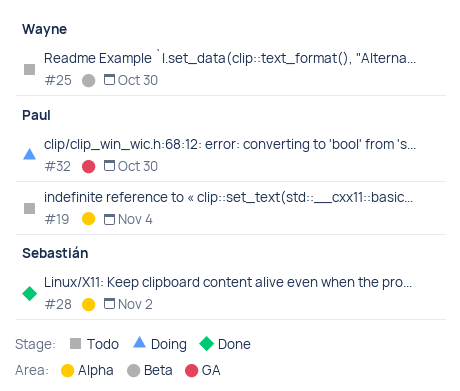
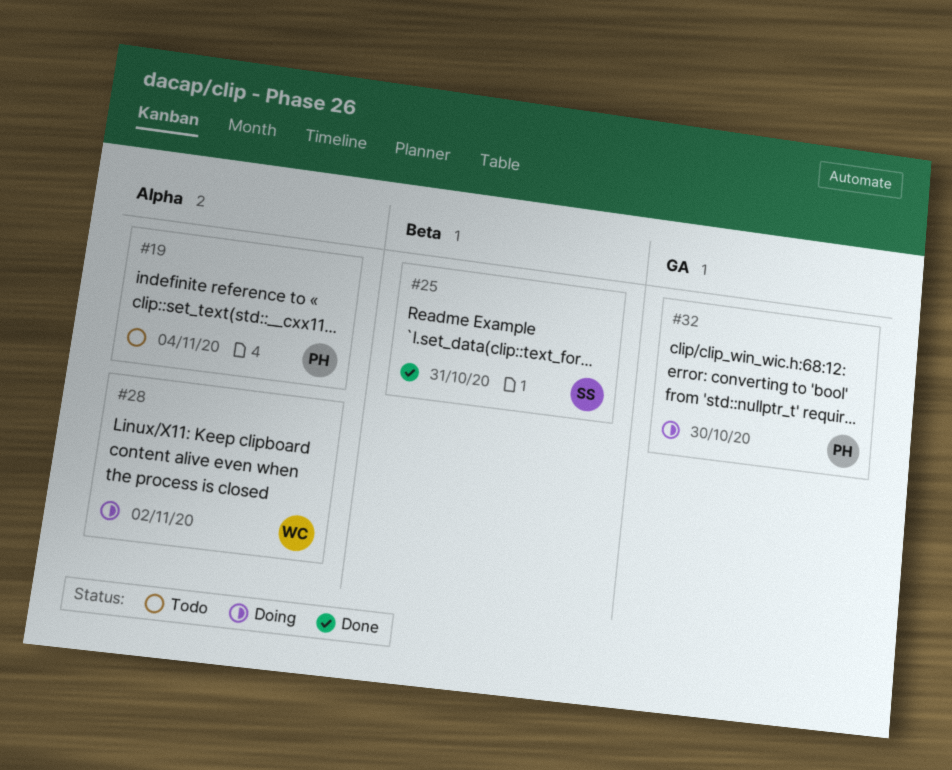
#25, status: Todo -> Done
#25, owner: Wayne -> Sebastián
#25, due: Oct 30 -> Oct 31
#28, status: Done -> Doing
#28, owner: Sebastián -> Wayne

